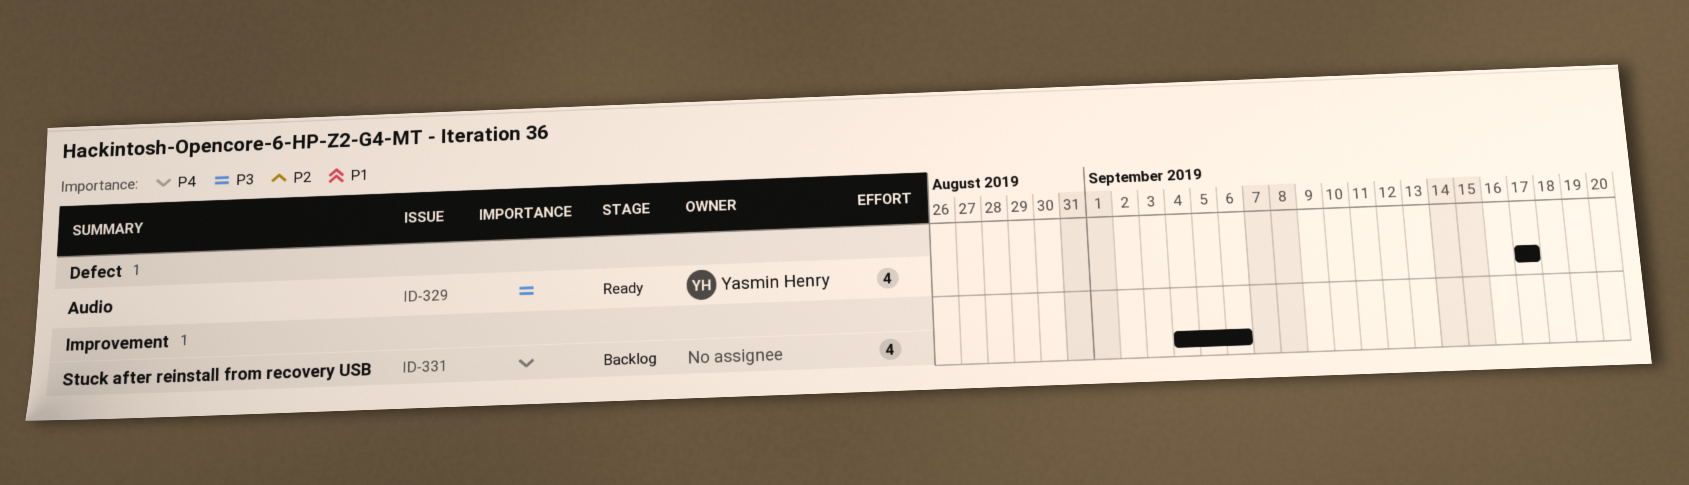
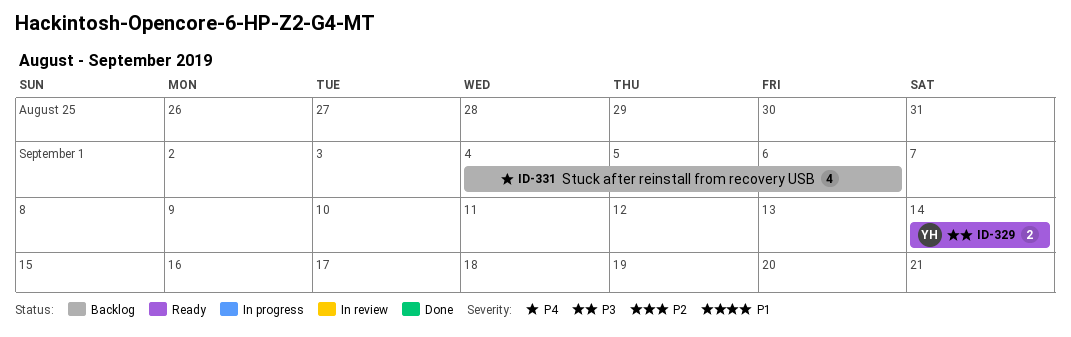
ID-329, estimate: 4 -> 2
ID-329, start: Sep 17 -> Sep 14
ID-329, due: Sep 17 -> Sep 14

